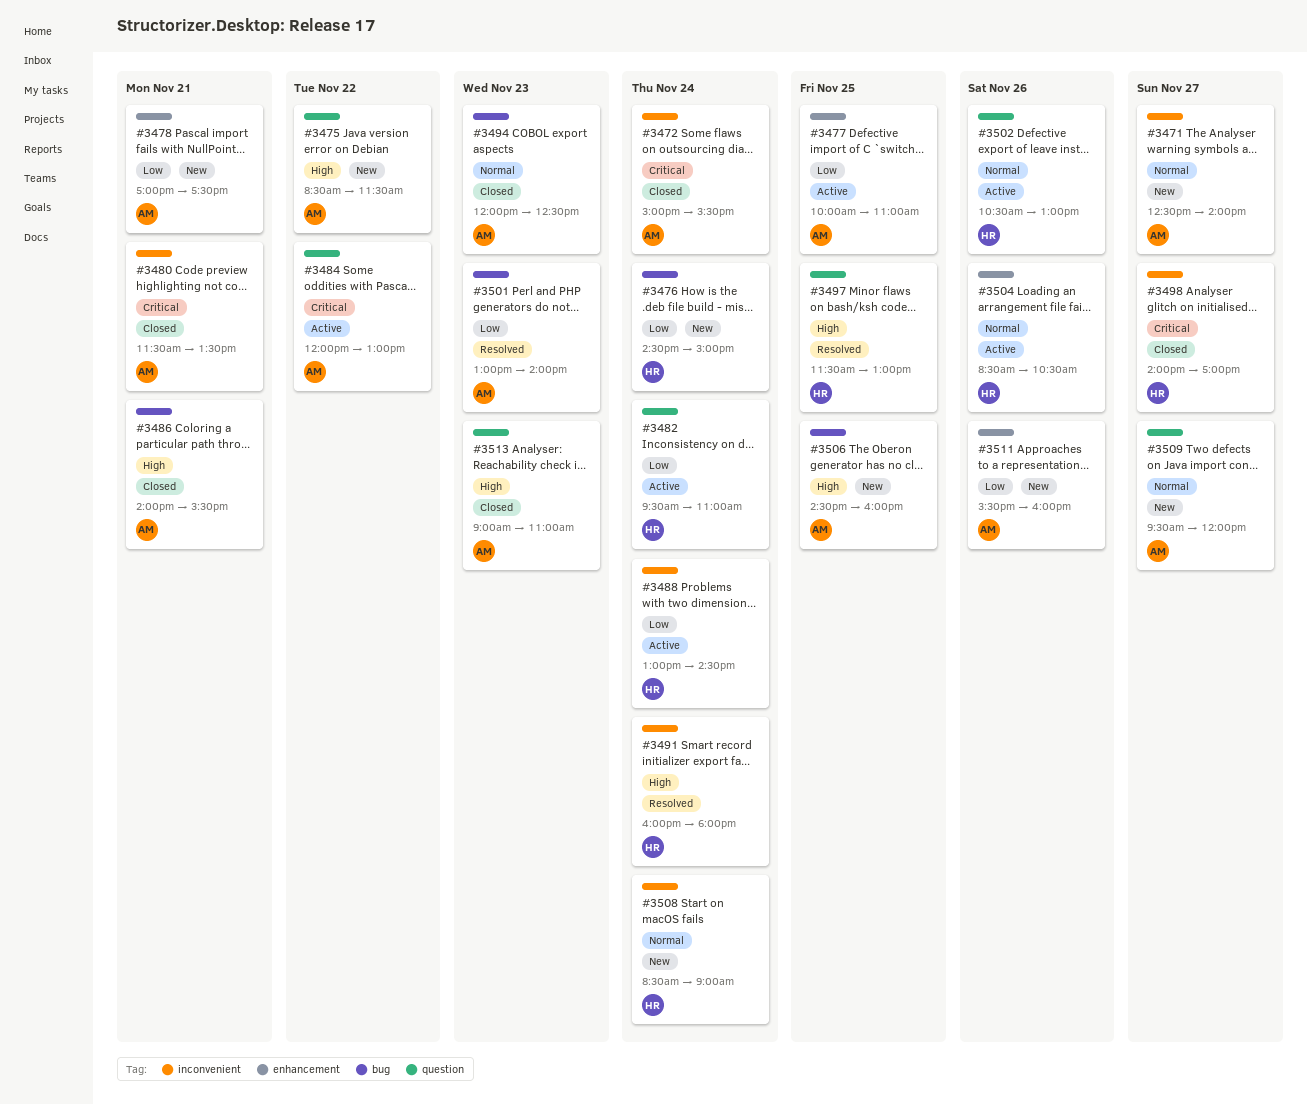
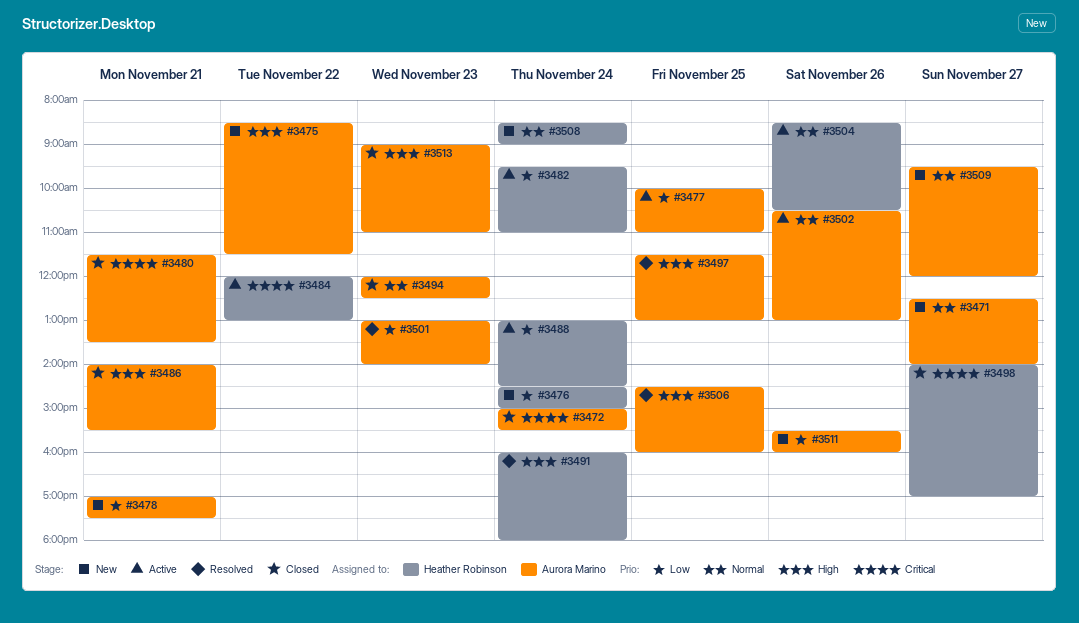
#3484, owner: Aurora Marino -> Heather Robinson
#3497, owner: Heather Robinson -> Aurora Marino
#3502, owner: Heather Robinson -> Aurora Marino
#3506, status: New -> Resolved

